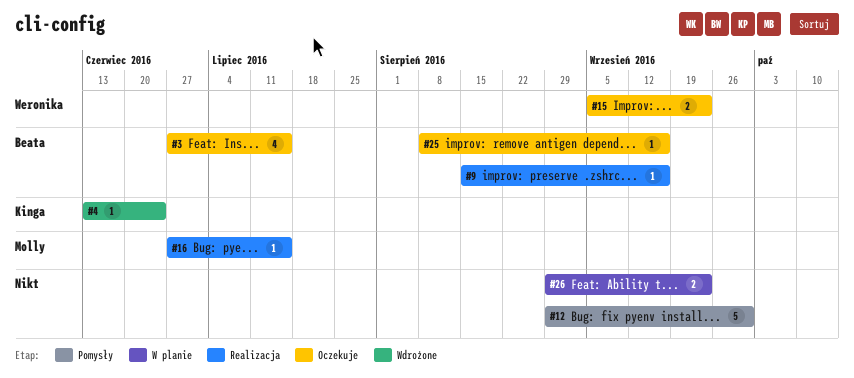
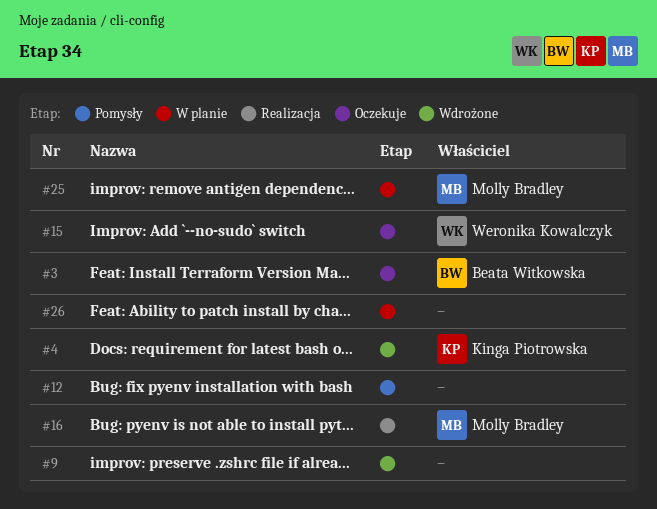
#9, status: Realizacja -> Wdrożone
#9, owner: Beata Witkowska -> none
#25, status: Oczekuje -> W planie
#25, owner: Beata Witkowska -> Molly Bradley

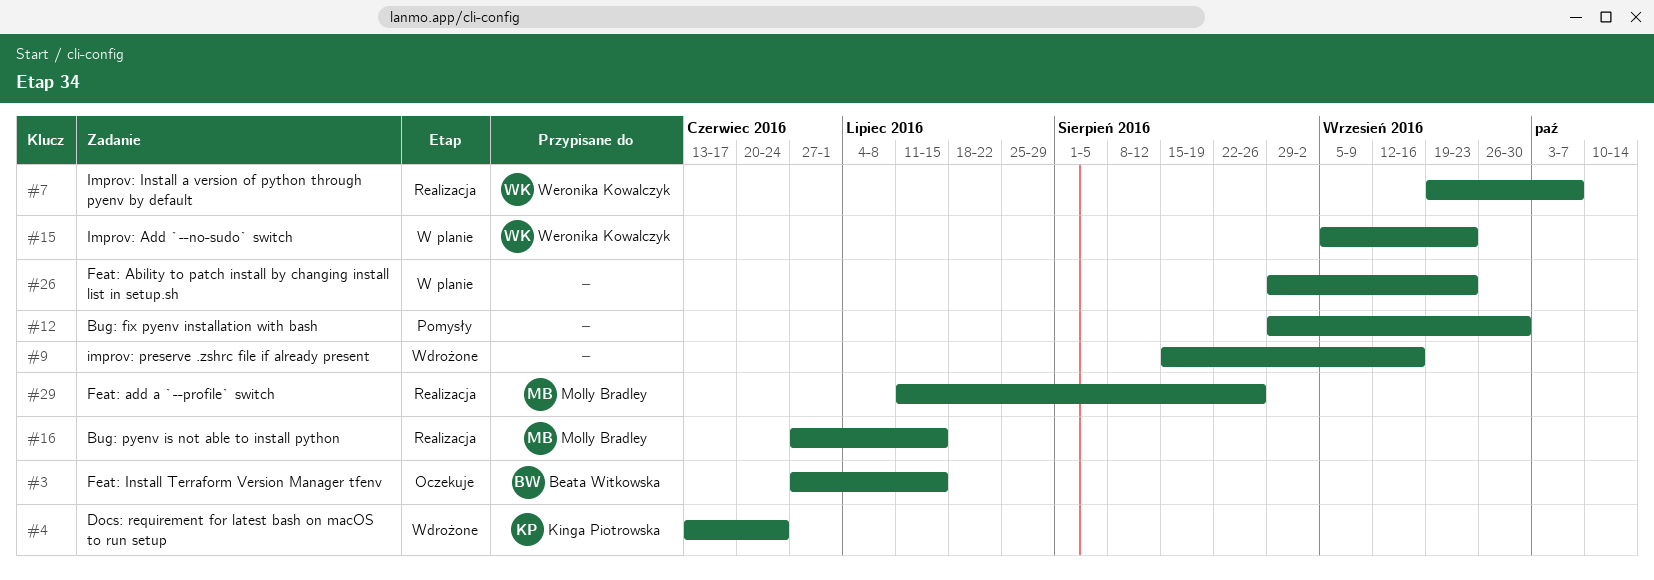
#7: none -> present
#15, status: Oczekuje -> W planie
#25: present -> none
#29: none -> present

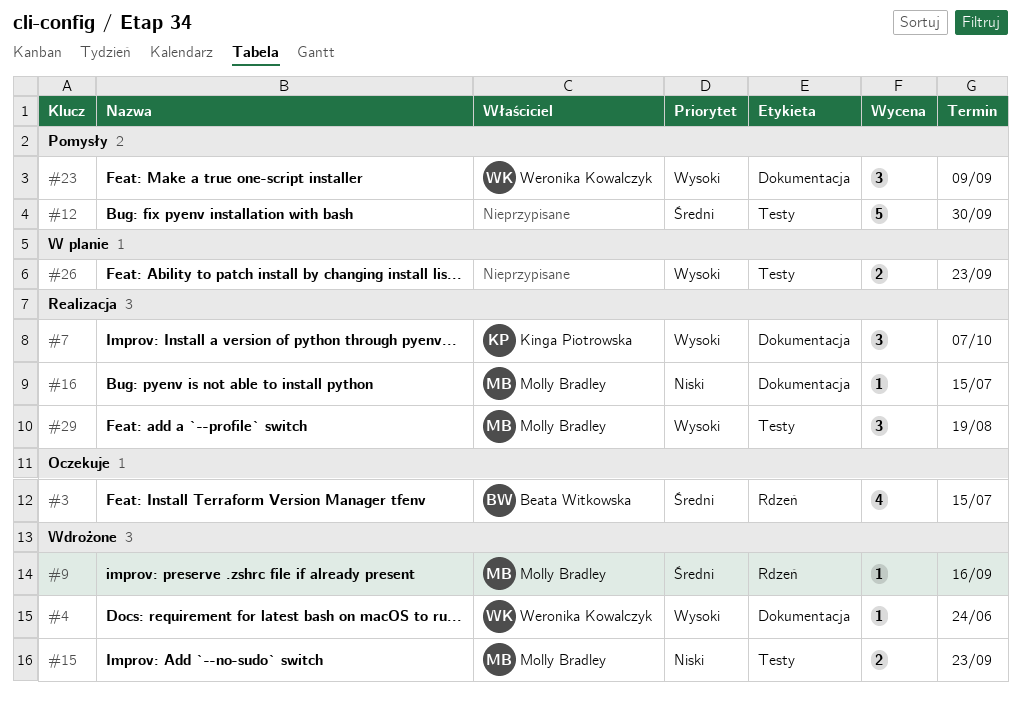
#4, owner: Kinga Piotrowska -> Weronika Kowalczyk
#7, owner: Weronika Kowalczyk -> Kinga Piotrowska
#9, owner: none -> Molly Bradley
#15, status: W planie -> Wdrożone
#15, owner: Weronika Kowalczyk -> Molly Bradley
#23: none -> present
#29, due: Aug 26 -> Aug 19

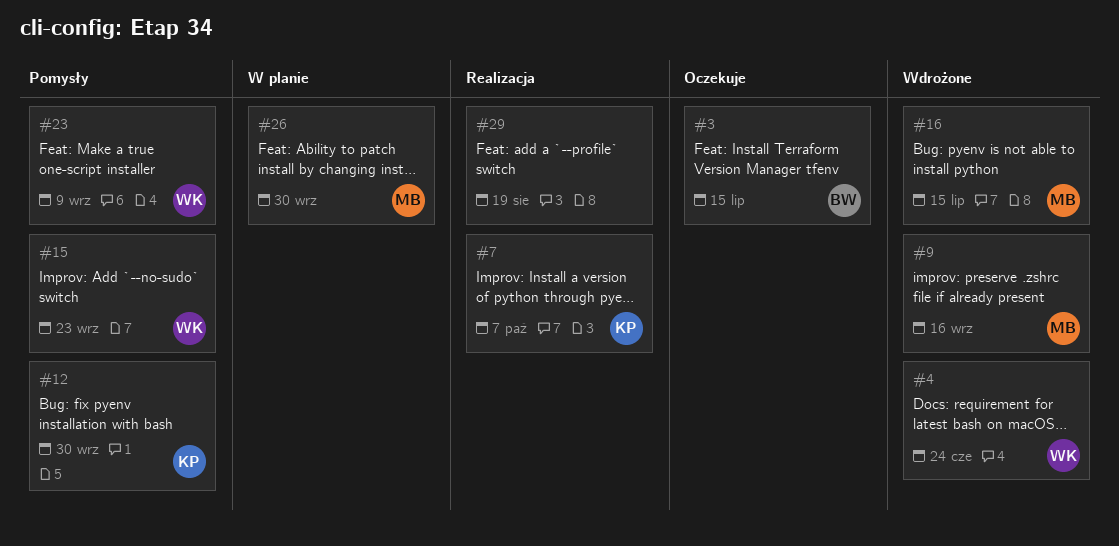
#12, owner: none -> Kinga Piotrowska
#15, status: Wdrożone -> Pomysły
#15, owner: Molly Bradley -> Weronika Kowalczyk
#16, status: Realizacja -> Wdrożone
#26, owner: none -> Molly Bradley
#26, due: Sep 23 -> Sep 30
#29, owner: Molly Bradley -> none

